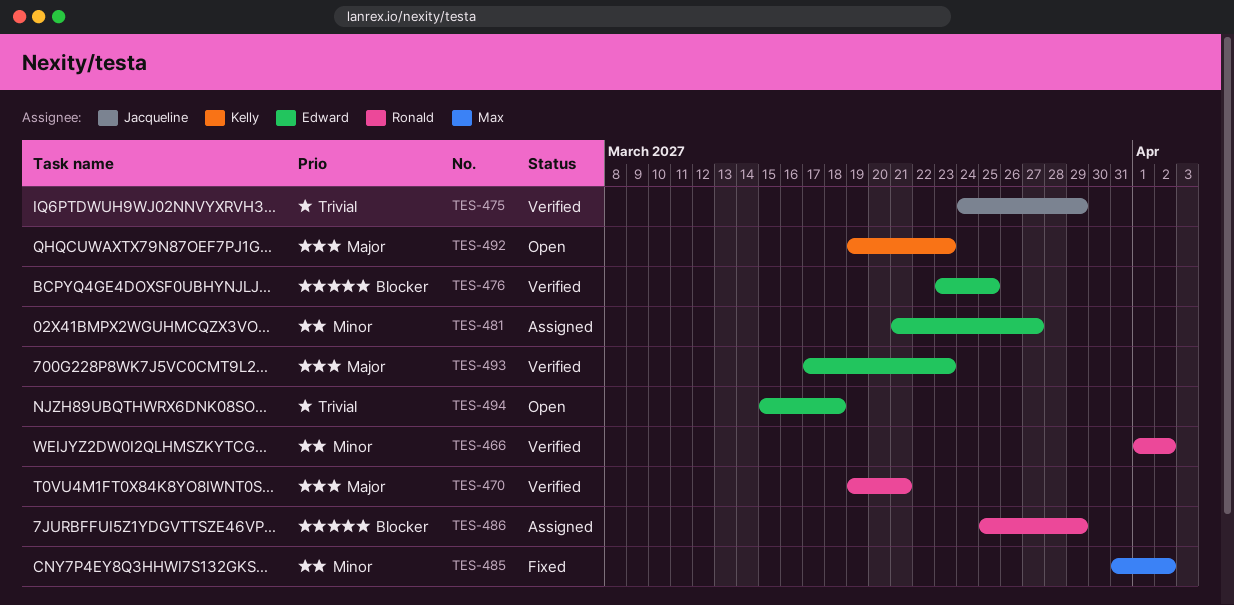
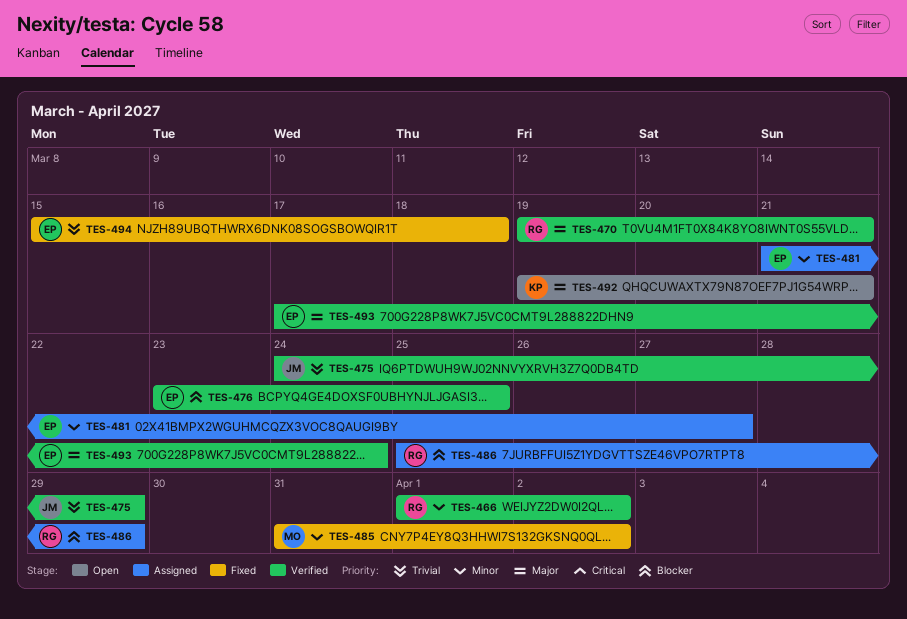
TES-492, due: Mar 23 -> Mar 21
TES-493, due: Mar 23 -> Mar 24
TES-494, status: Open -> Fixed

